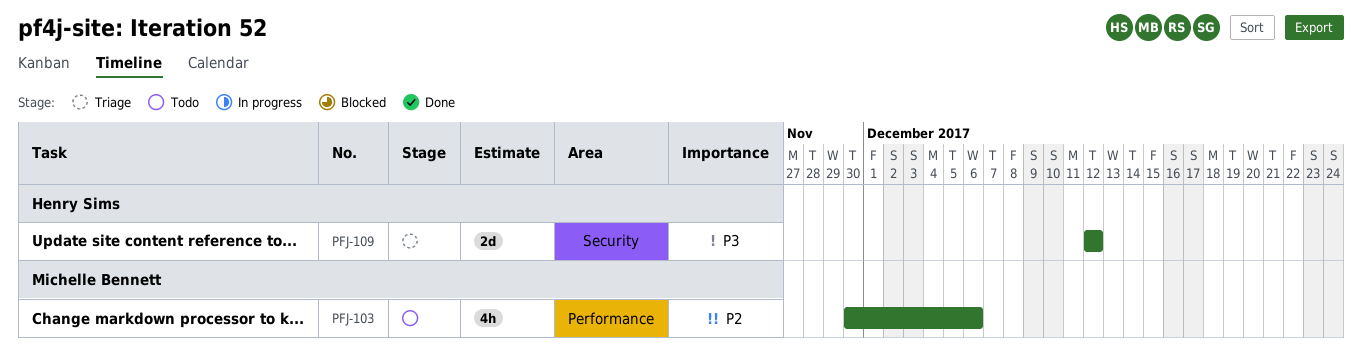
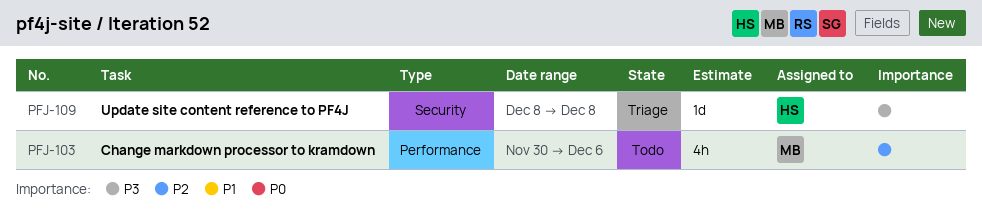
PFJ-109, estimate: 2d -> 1d
PFJ-109, start: Dec 12 -> Dec 8
PFJ-109, due: Dec 12 -> Dec 8

